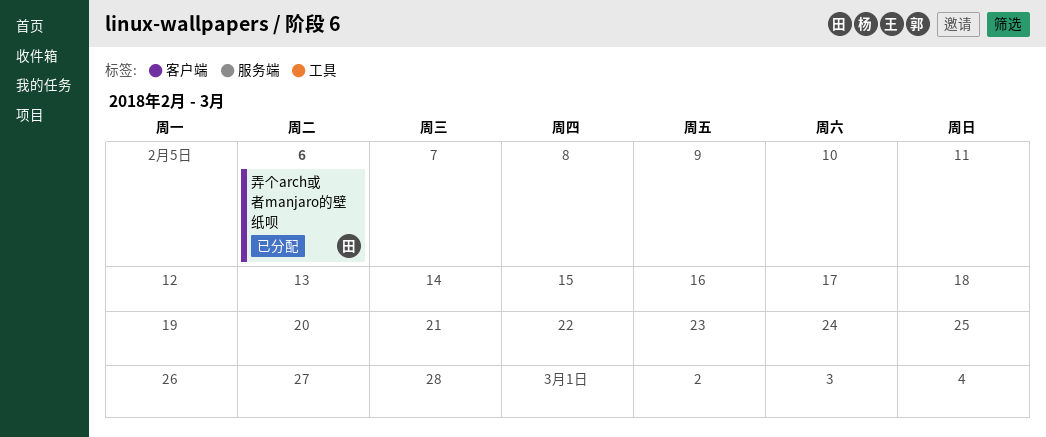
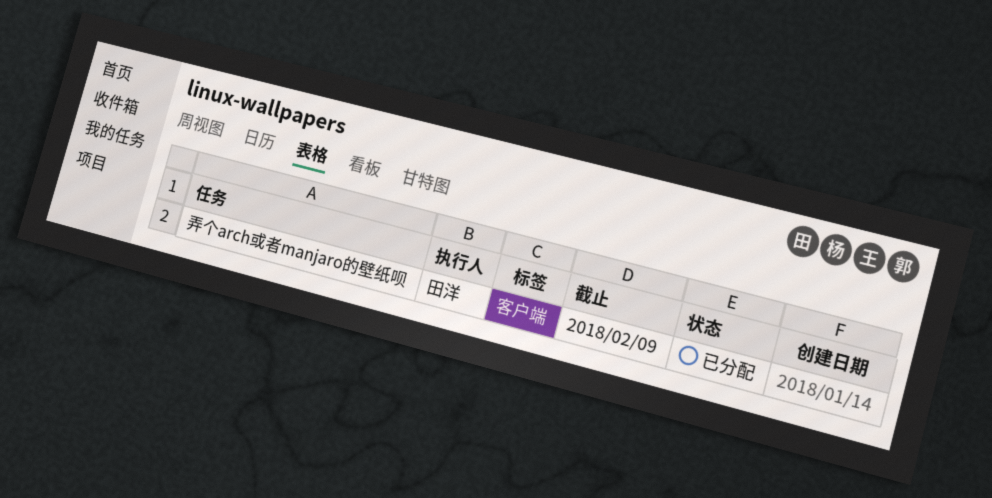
弄个arch或者manjaro的壁纸呗, due: Feb 6 -> Feb 9

